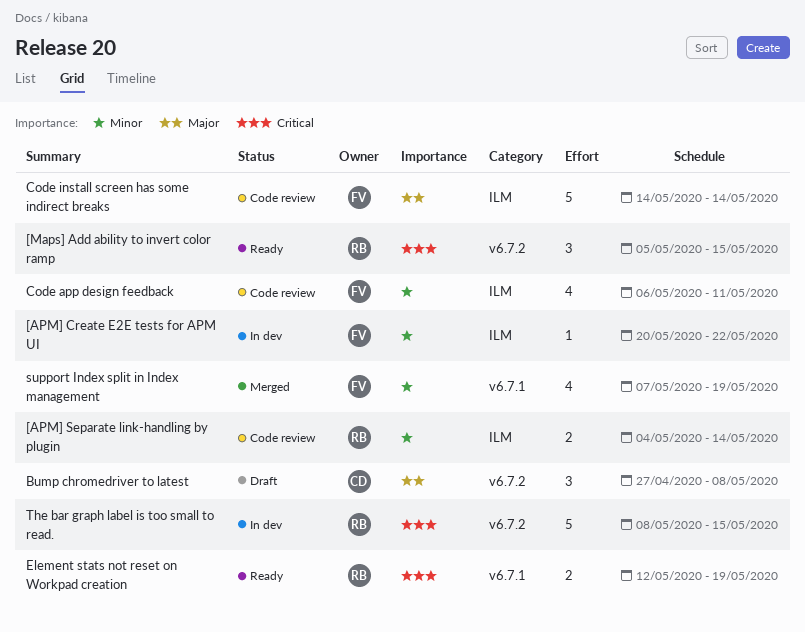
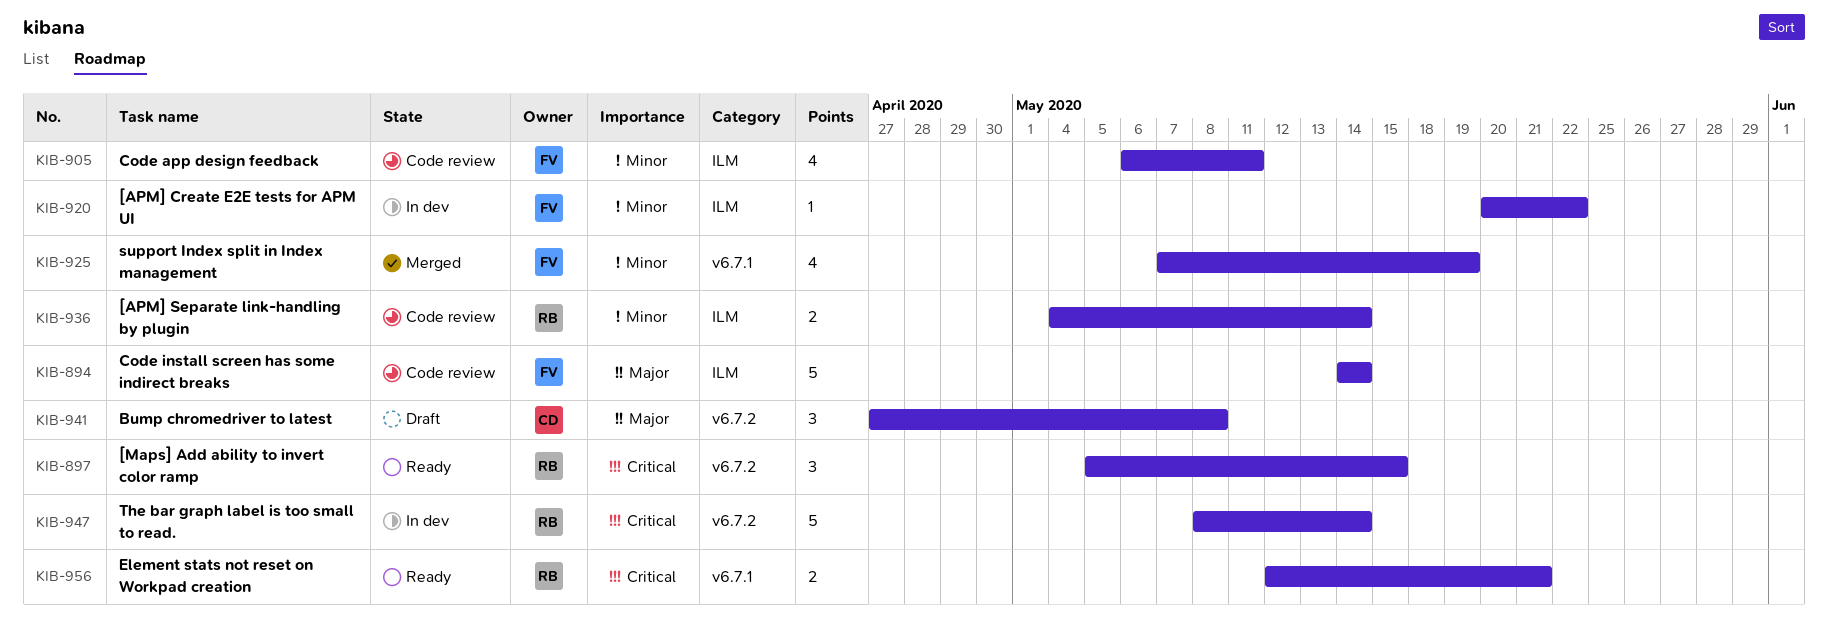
Element stats not reset on Workpad creation, due: May 19 -> May 21
The bar graph label is too small to read., due: May 15 -> May 14

